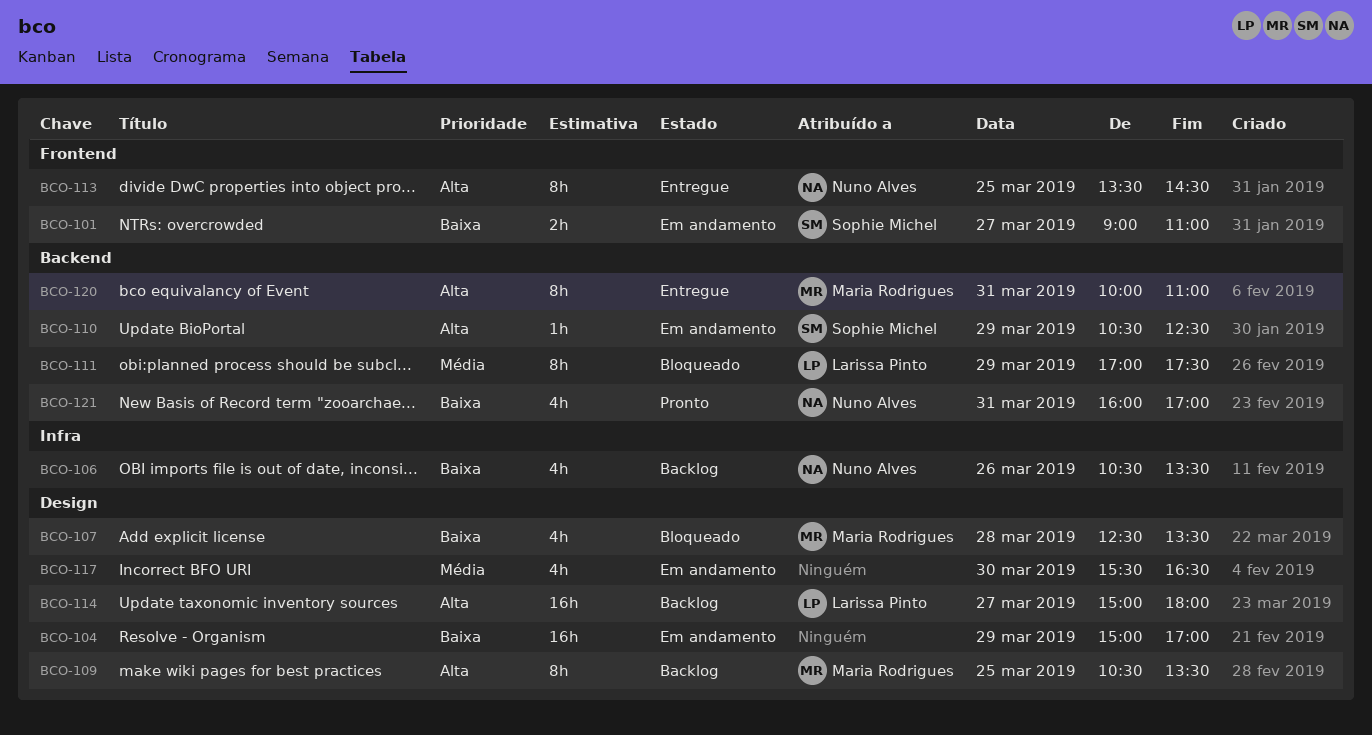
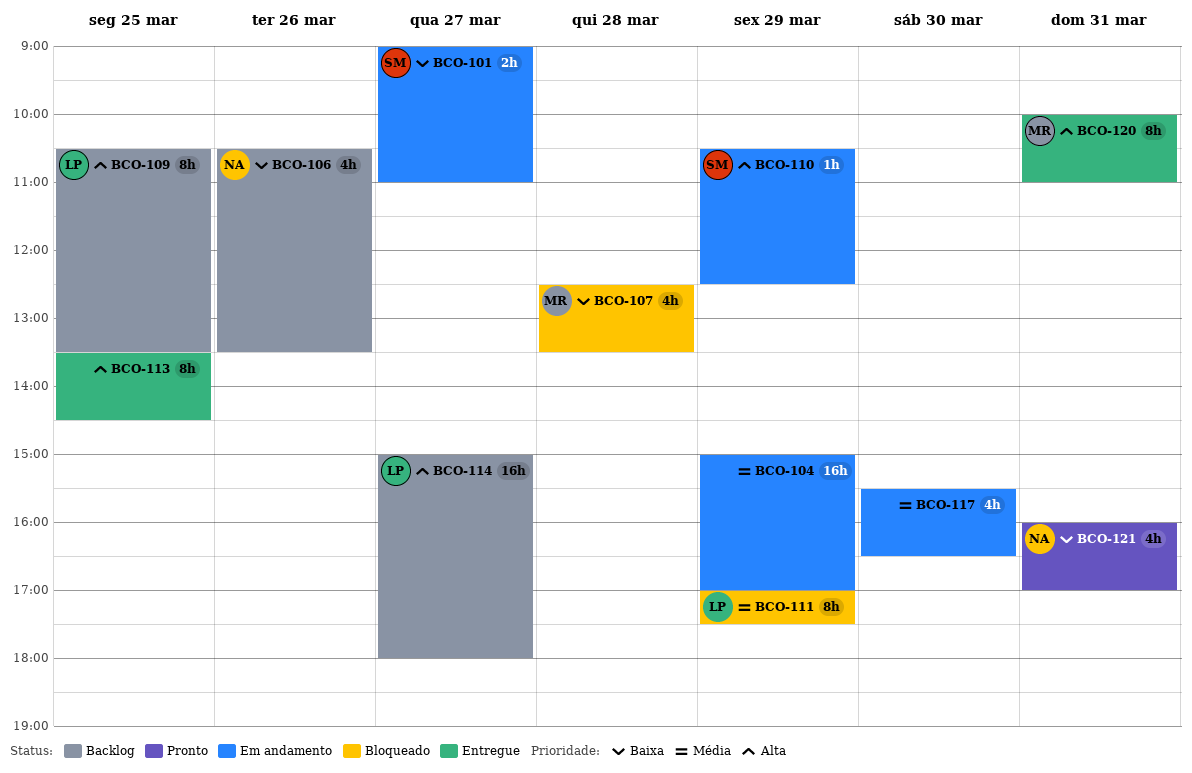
BCO-104, priority: Baixa -> Média
BCO-109, owner: Maria Rodrigues -> Larissa Pinto
BCO-113, owner: Nuno Alves -> none

